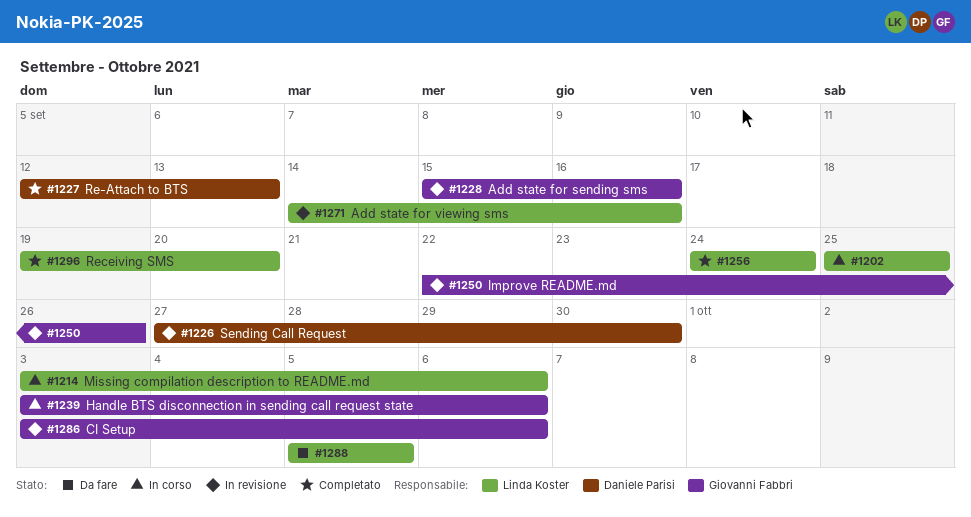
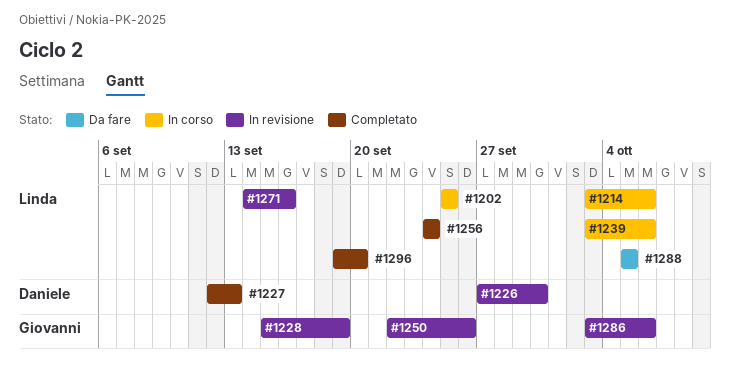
#1228, due: Sep 16 -> Sep 19
#1239, owner: Giovanni Fabbri -> Linda Koster

